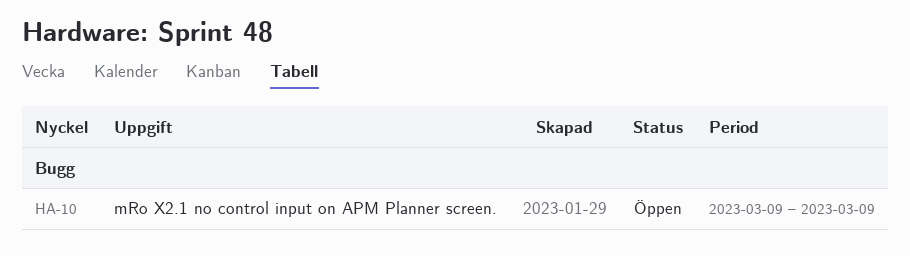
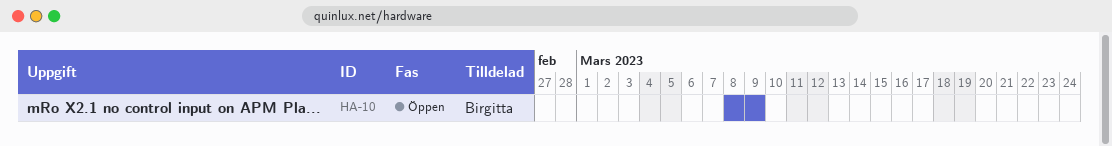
HA-10, start: Mar 9 -> Mar 8

